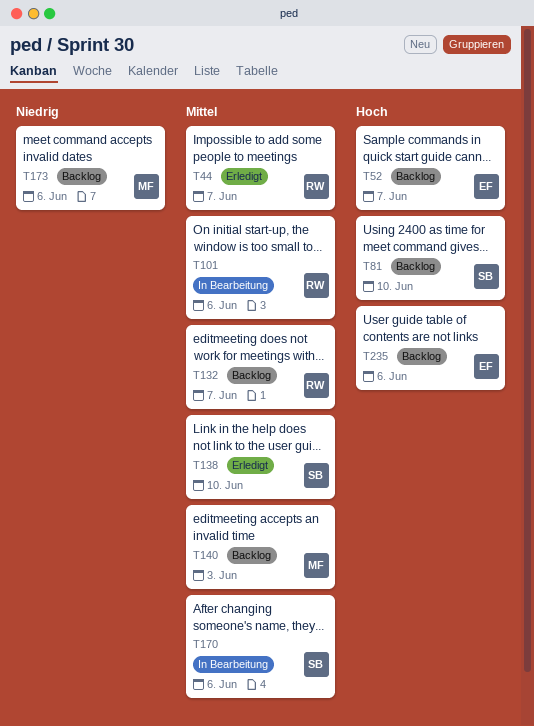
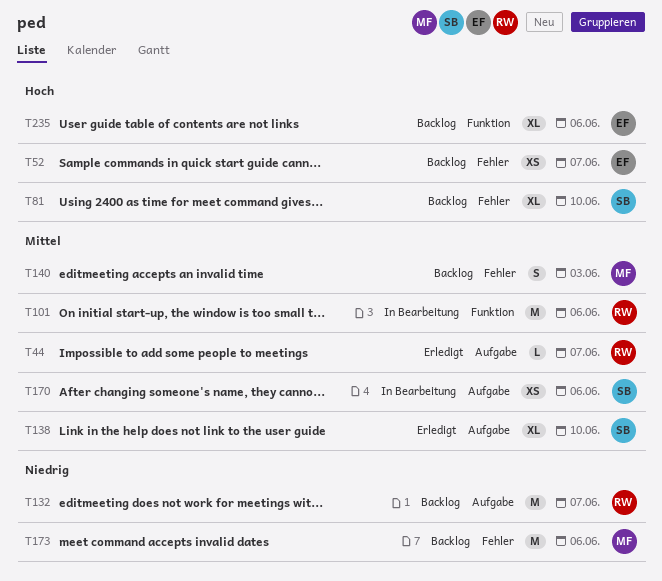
T132, priority: Mittel -> Niedrig

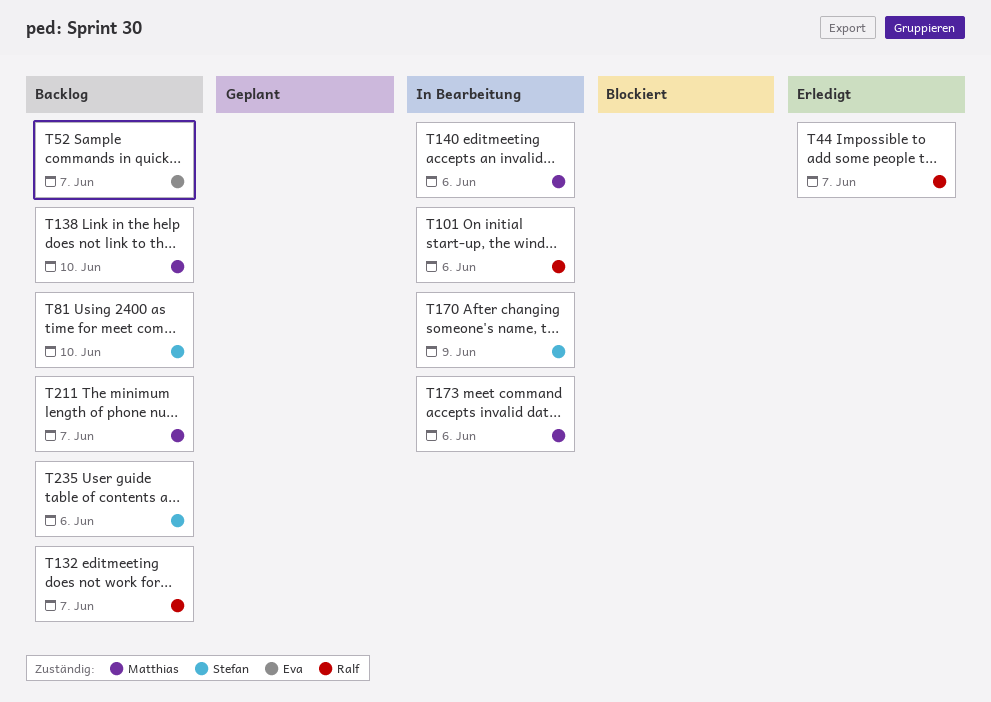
T138, status: Erledigt -> Backlog
T138, owner: Stefan -> Matthias
T140, status: Backlog -> In Bearbeitung
T140, due: Jun 3 -> Jun 6
T170, due: Jun 6 -> Jun 9
T173, status: Backlog -> In Bearbeitung
T211: none -> present
T235, owner: Eva -> Stefan

